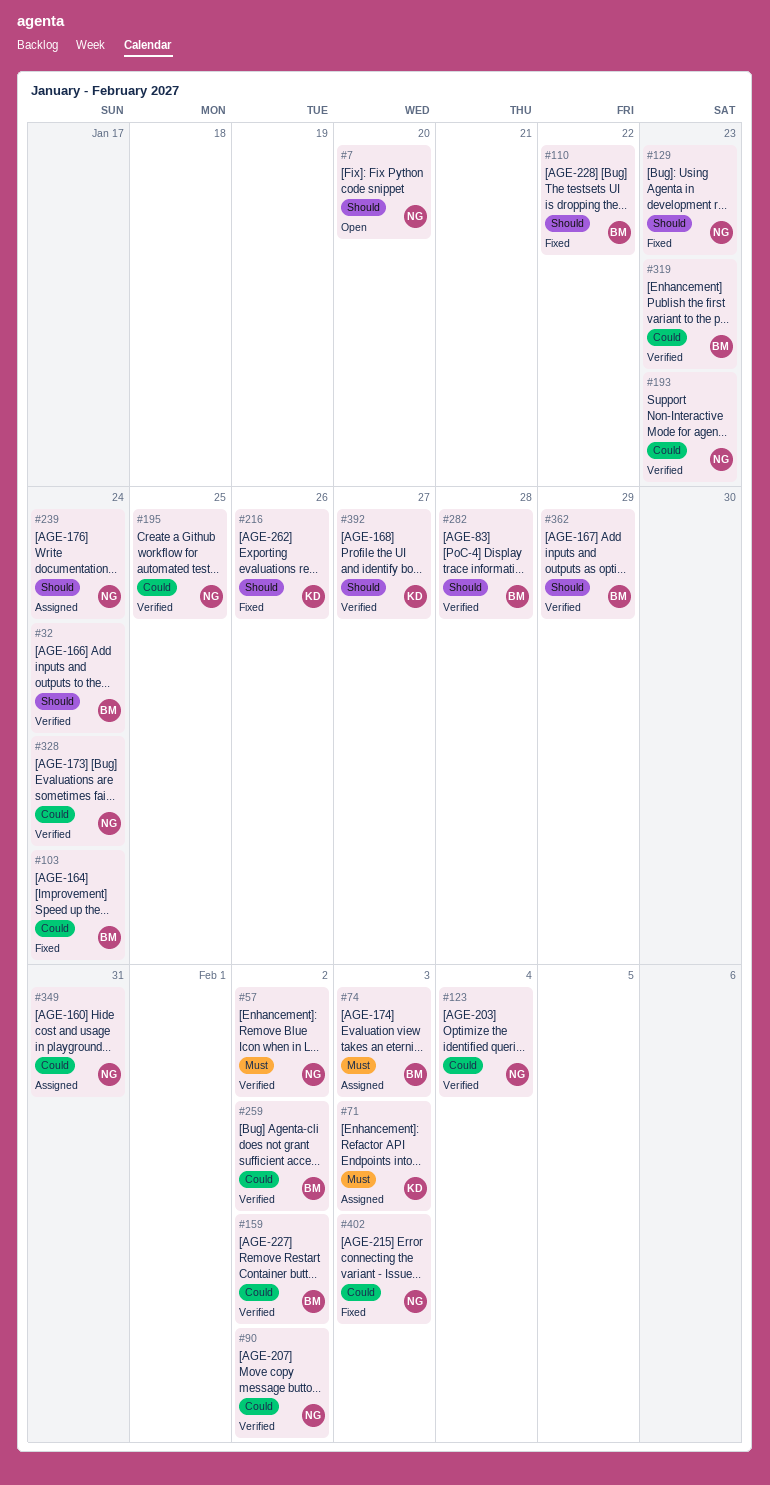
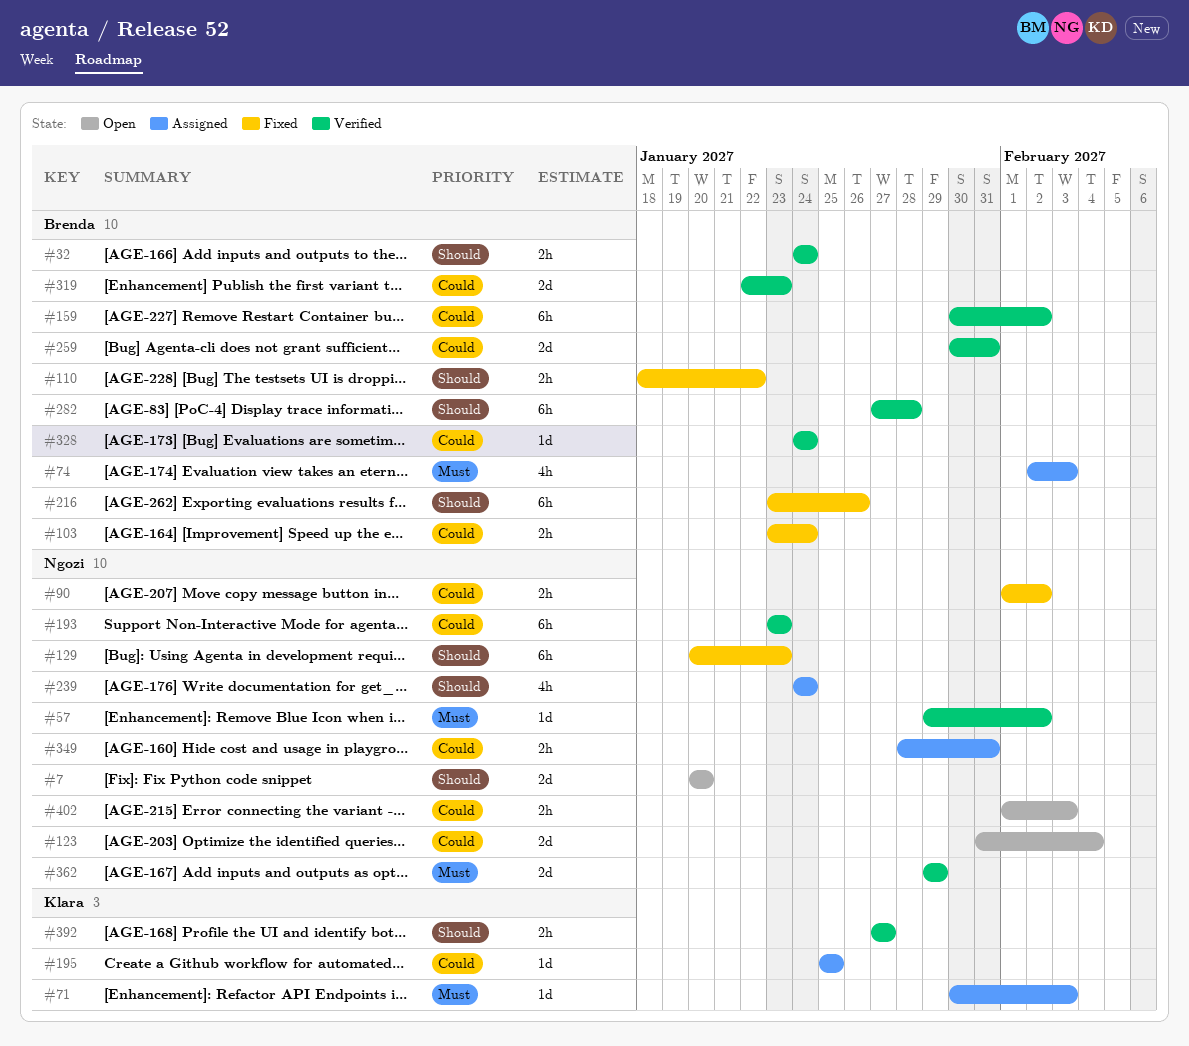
#90, status: Verified -> Fixed
#123, status: Verified -> Open
#195, status: Verified -> Assigned
#195, owner: Ngozi -> Klara
#216, owner: Klara -> Brenda
#259, due: Feb 2 -> Jan 31
#328, owner: Ngozi -> Brenda
#362, owner: Brenda -> Ngozi
#362, priority: Should -> Must
#402, status: Fixed -> Open

